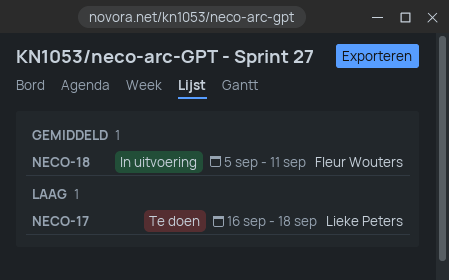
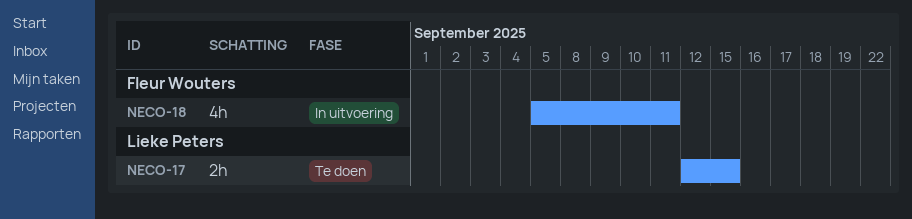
NECO-17, start: Sep 16 -> Sep 12
NECO-17, due: Sep 18 -> Sep 15

